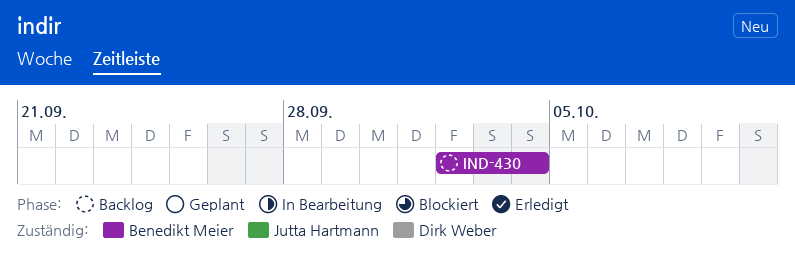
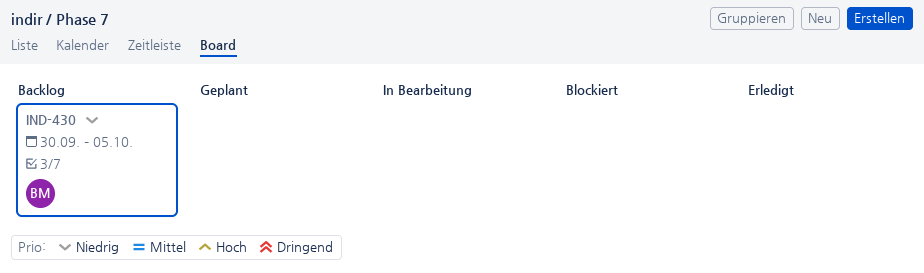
IND-430, start: Oct 2 -> Sep 30
IND-430, due: Oct 4 -> Oct 5

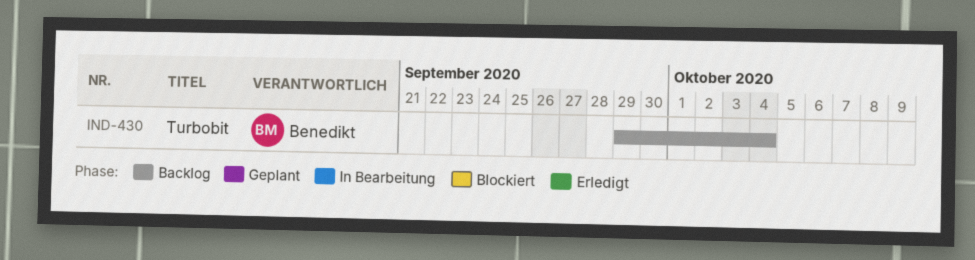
IND-430, start: Sep 30 -> Sep 29
IND-430, due: Oct 5 -> Oct 4

